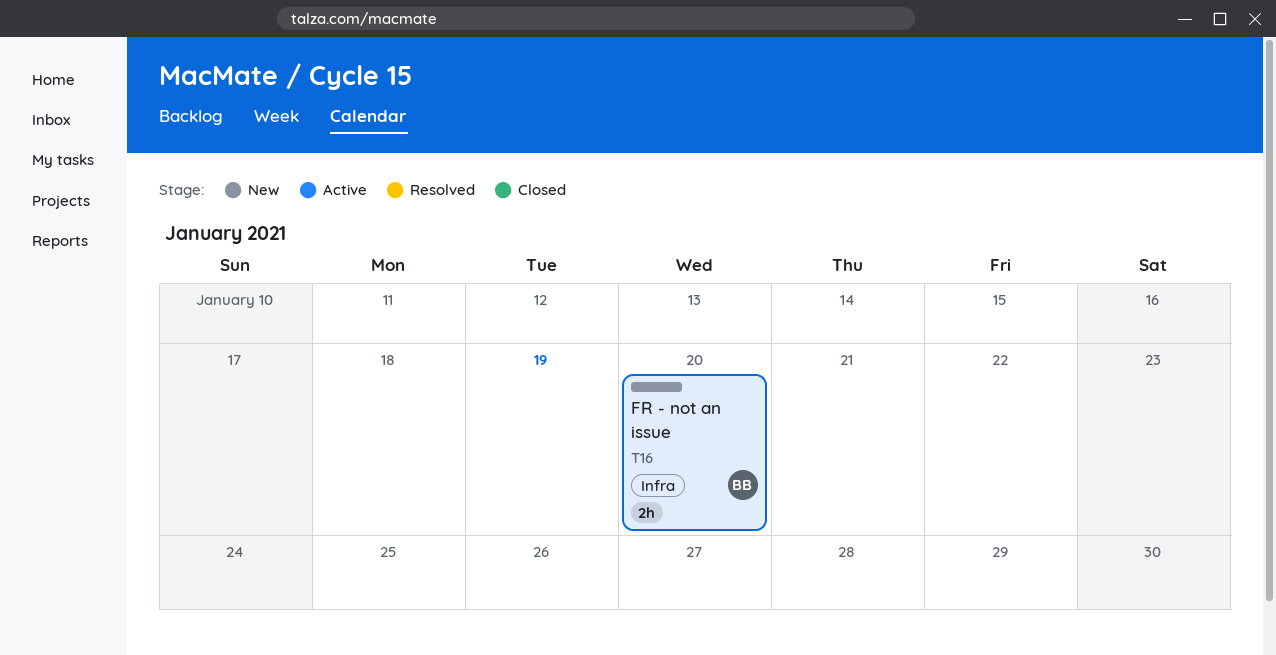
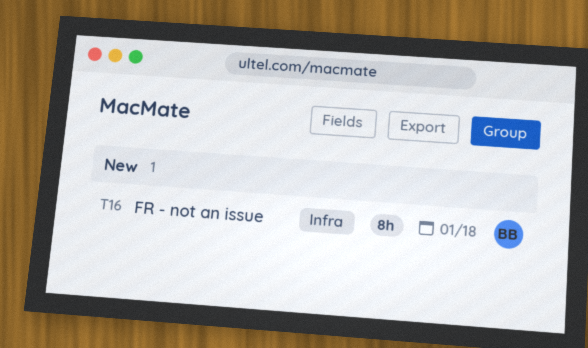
T16, estimate: 2h -> 8h
T16, due: Jan 20 -> Jan 18

